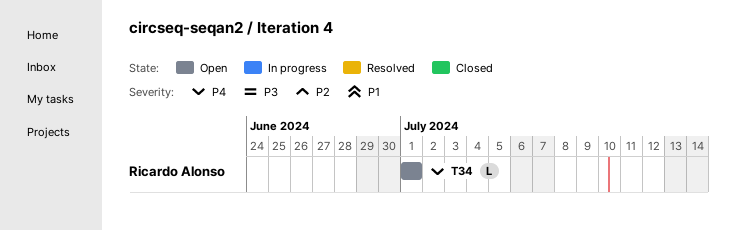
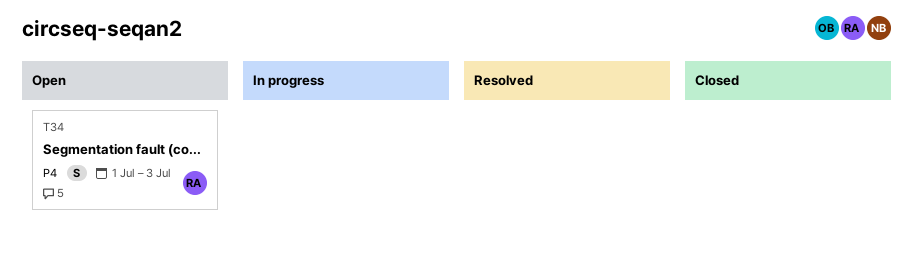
T34, estimate: L -> S
T34, due: Jul 1 -> Jul 3

